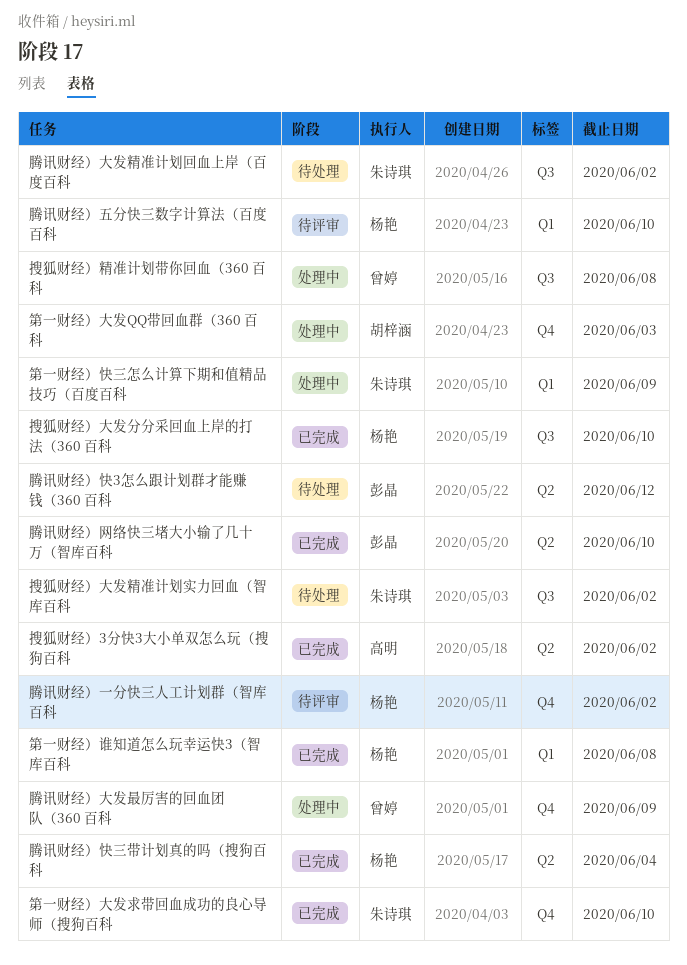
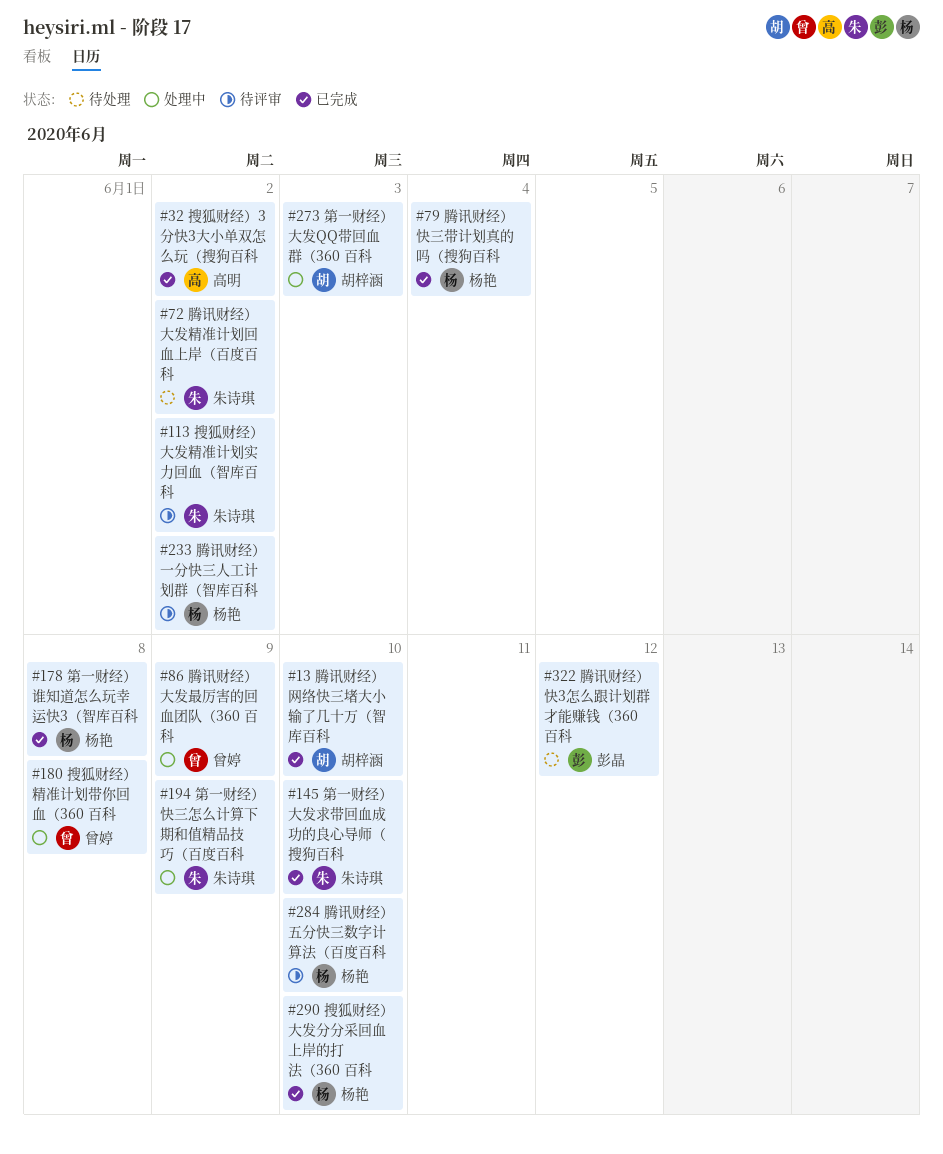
搜狐财经）大发精准计划实力回血（智库百科, status: 待处理 -> 待评审
腾讯财经）网络快三堵大小输了几十万（智库百科, owner: 彭晶 -> 胡梓涵

